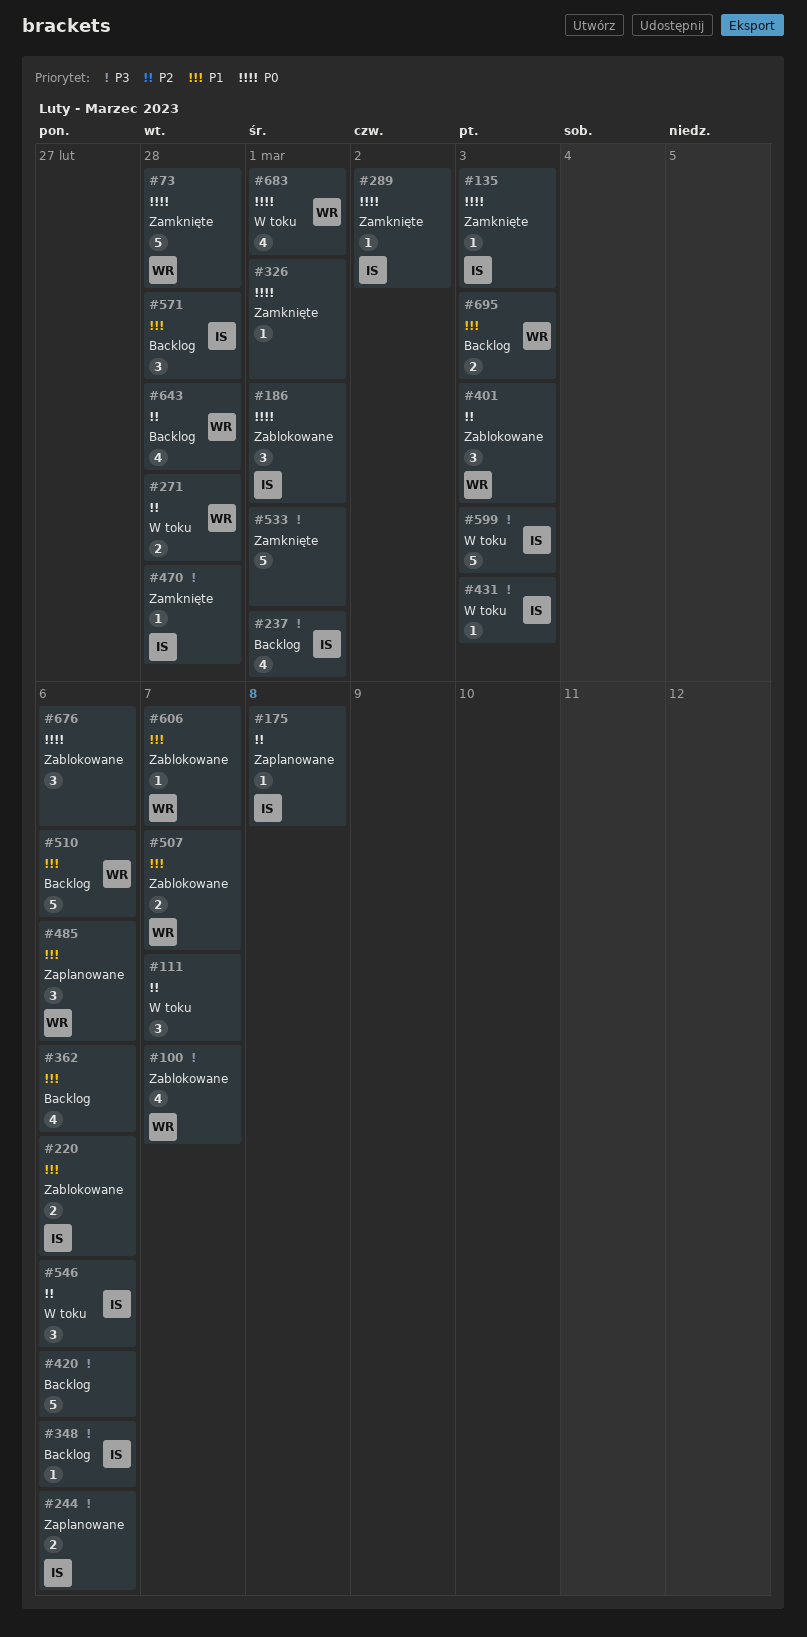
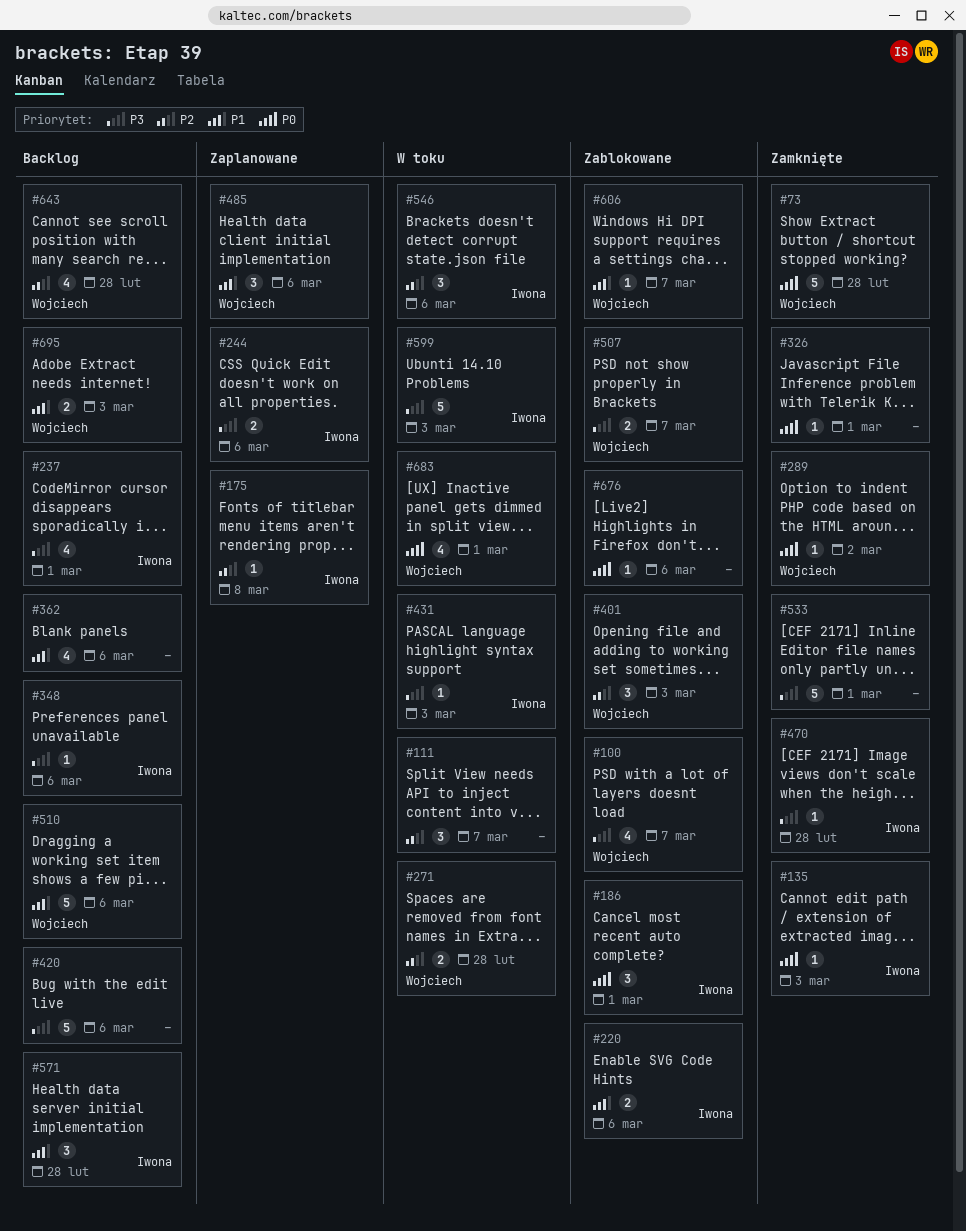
#289, owner: Iwona -> Wojciech
#507, priority: P1 -> P3
#676, estimate: 3 -> 1

